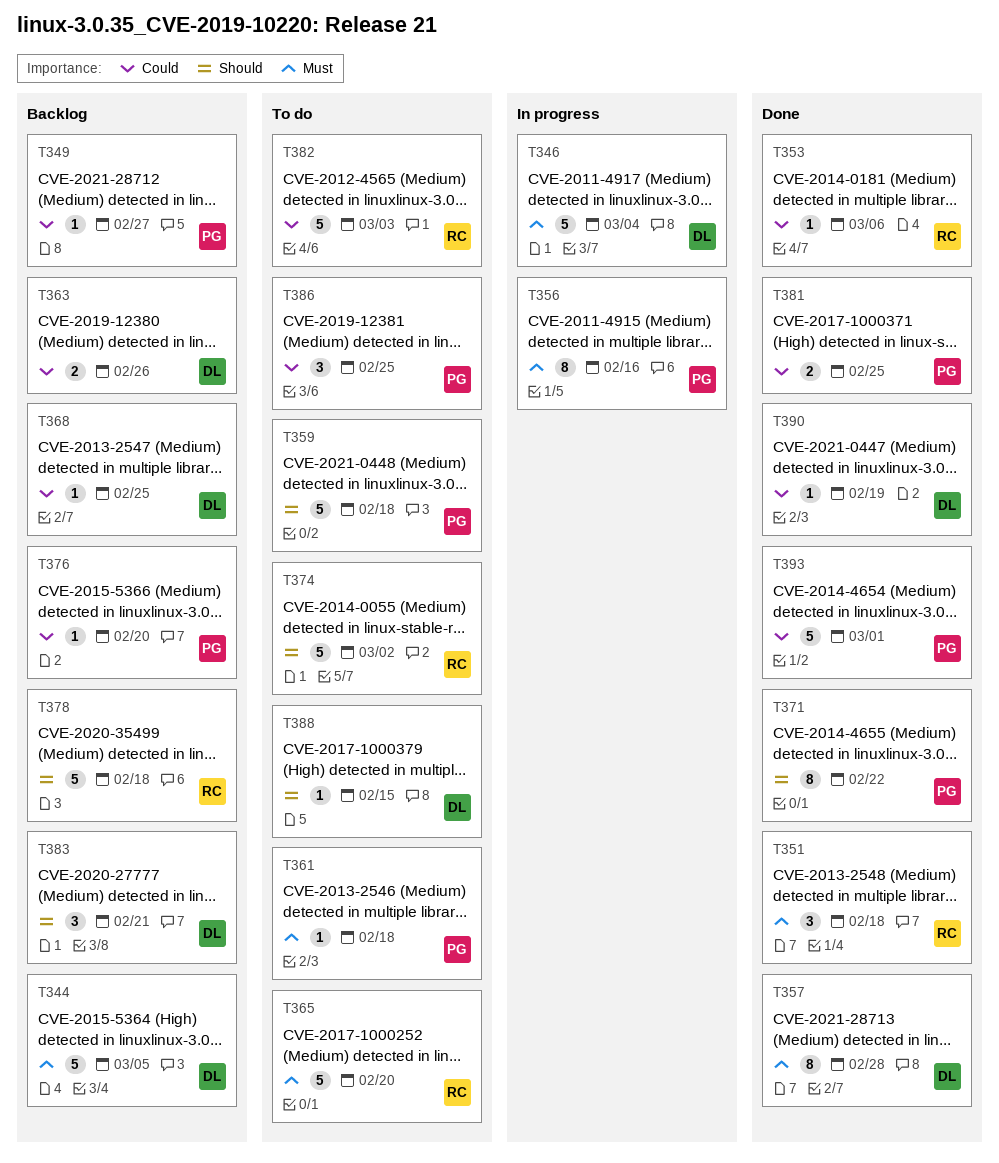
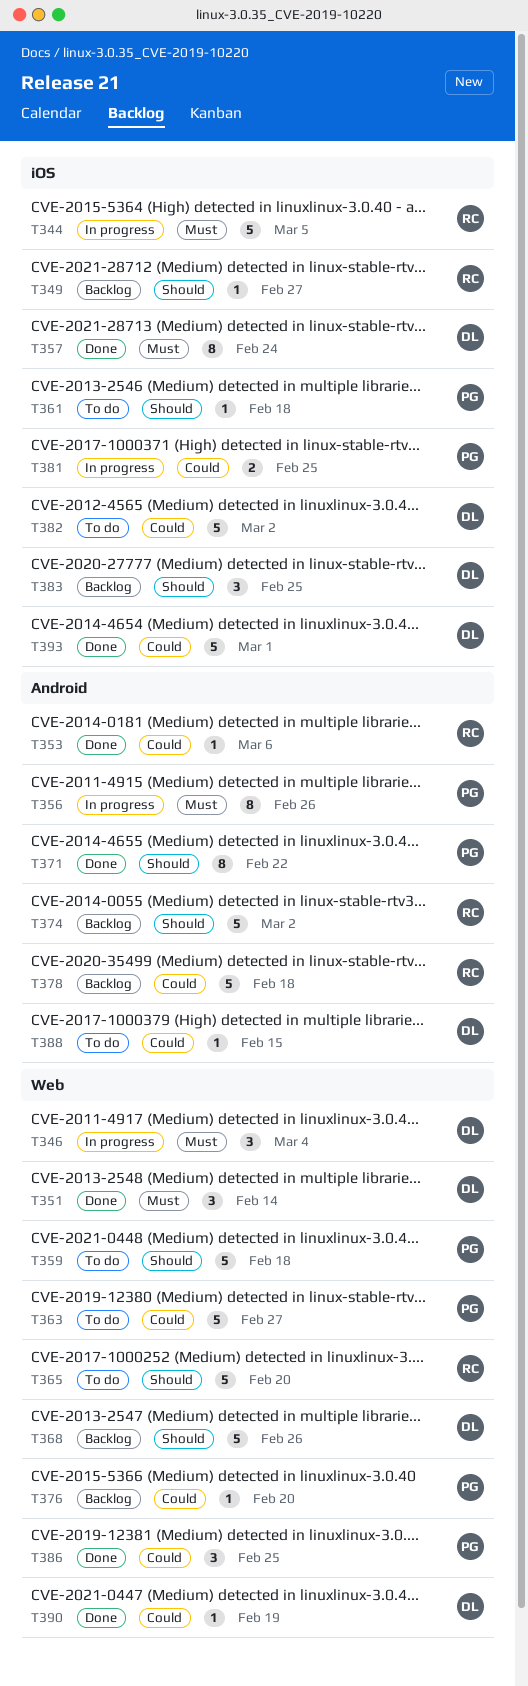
T344, status: Backlog -> In progress
T344, owner: DL -> RC
T346, estimate: 5 -> 3
T349, owner: PG -> RC
T349, priority: Could -> Should
T351, owner: RC -> DL
T351, due: Feb 18 -> Feb 14
T356, due: Feb 16 -> Feb 26
T357, due: Feb 28 -> Feb 24
T361, priority: Must -> Should
T363, status: Backlog -> To do
T363, owner: DL -> PG
T363, estimate: 2 -> 5
T363, due: Feb 26 -> Feb 27
T365, priority: Must -> Should
T368, priority: Could -> Should
T368, estimate: 1 -> 5
T368, due: Feb 25 -> Feb 26
T374, status: To do -> Backlog
T378, priority: Should -> Could
T381, status: Done -> In progress
T382, owner: RC -> DL
T382, due: Mar 3 -> Mar 2
T383, due: Feb 21 -> Feb 25
T386, status: To do -> Done
T388, priority: Should -> Could
T393, owner: PG -> DL

